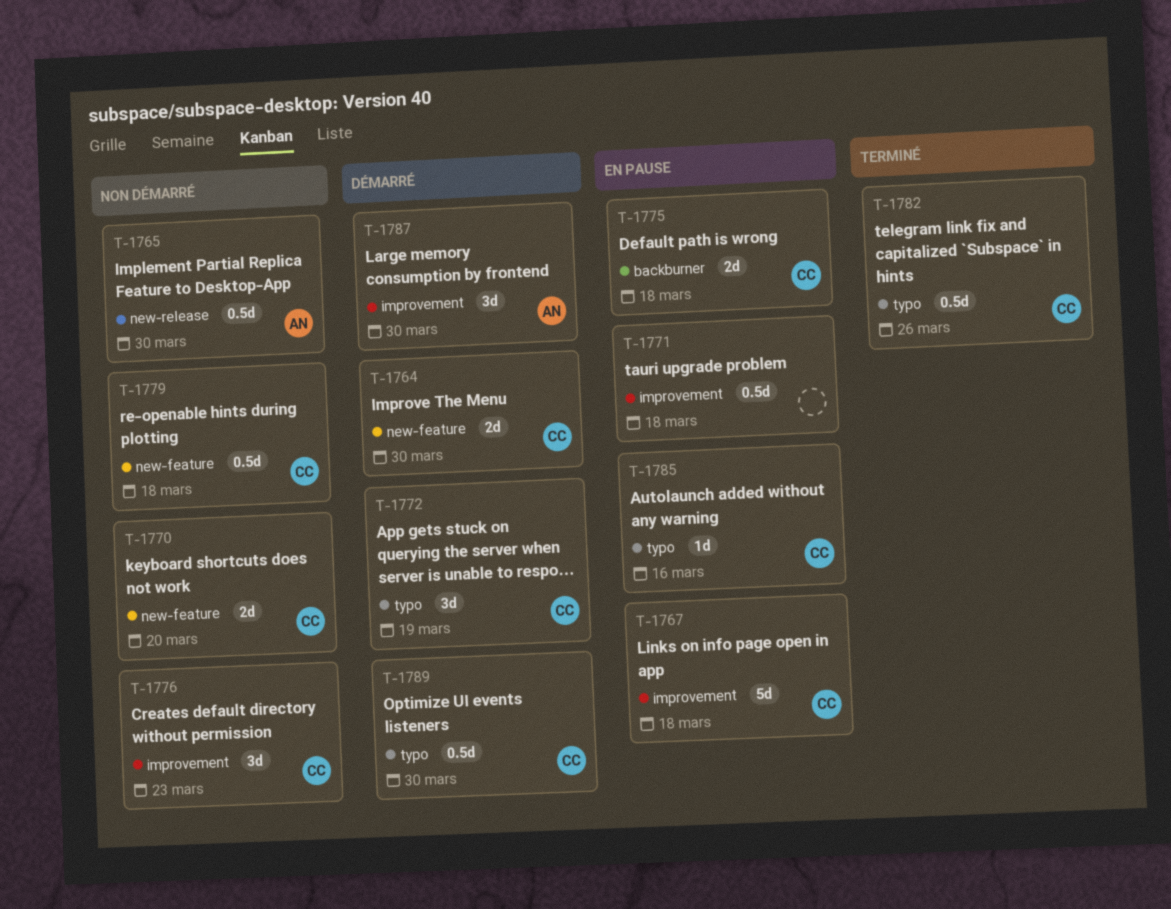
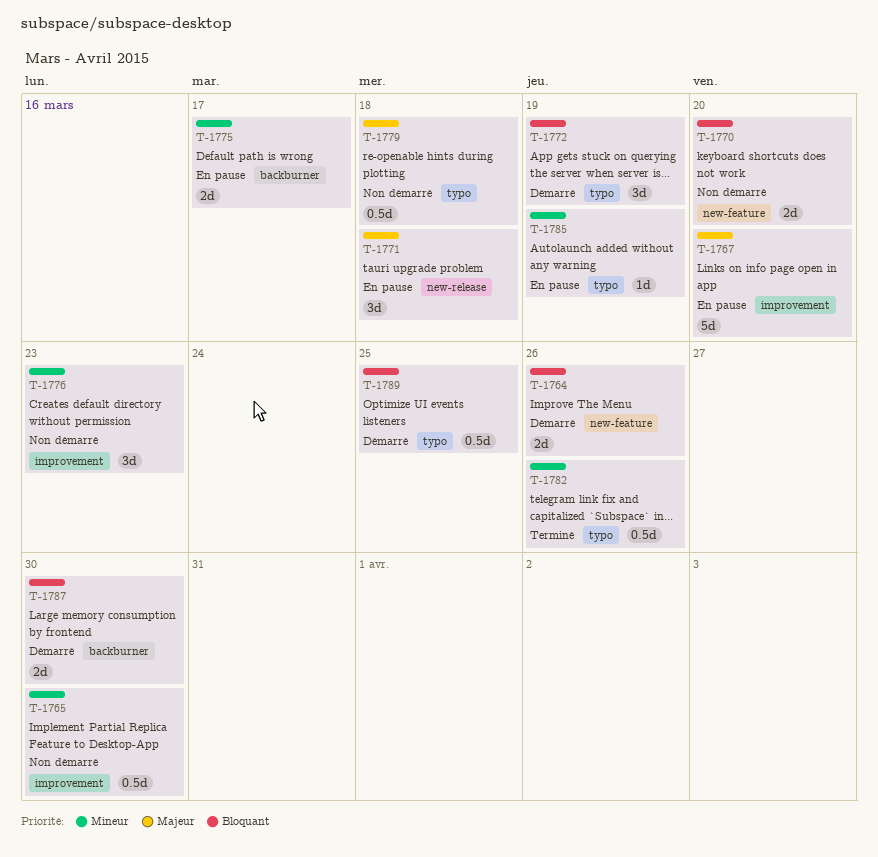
T-1764, due: Mar 30 -> Mar 26
T-1765, label: new-release -> improvement
T-1767, due: Mar 18 -> Mar 20
T-1771, label: improvement -> new-release
T-1771, estimate: 0.5d -> 3d
T-1775, due: Mar 18 -> Mar 17
T-1779, label: new-feature -> typo
T-1785, due: Mar 16 -> Mar 19
T-1787, label: improvement -> backburner
T-1787, estimate: 3d -> 2d
T-1789, due: Mar 30 -> Mar 25

